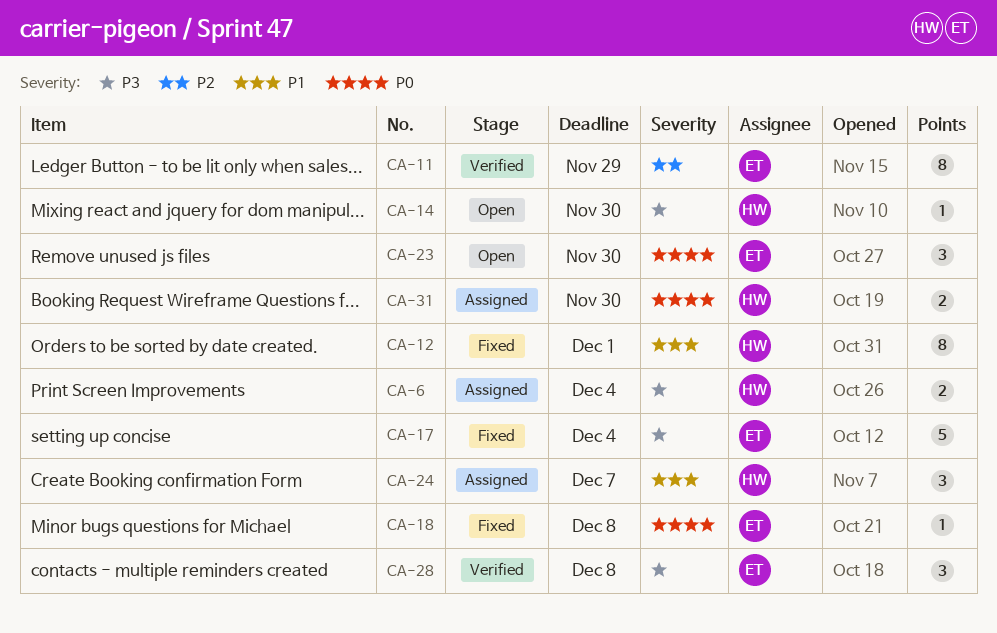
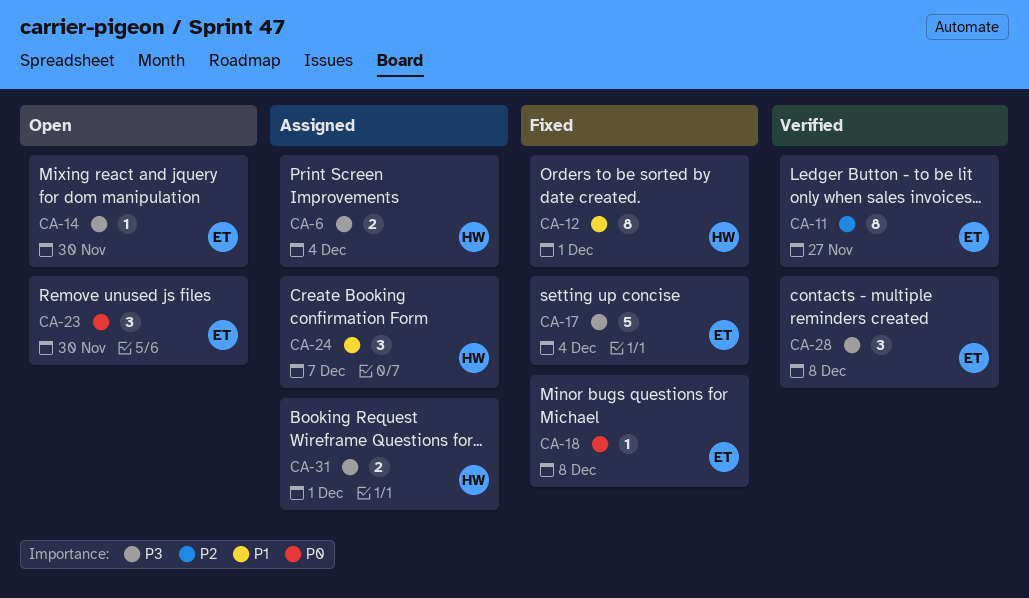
CA-11, due: Nov 29 -> Nov 27
CA-14, owner: HW -> ET
CA-31, priority: P0 -> P3
CA-31, due: Nov 30 -> Dec 1

